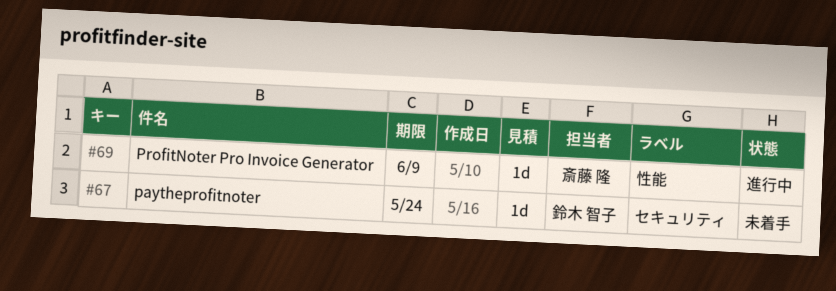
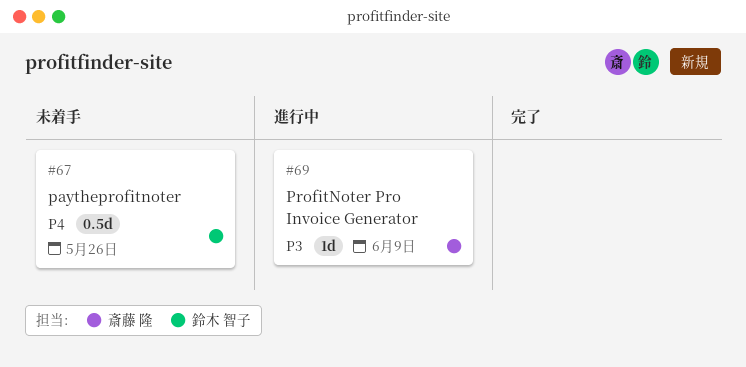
#67, estimate: 1d -> 0.5d
#67, due: May 24 -> May 26

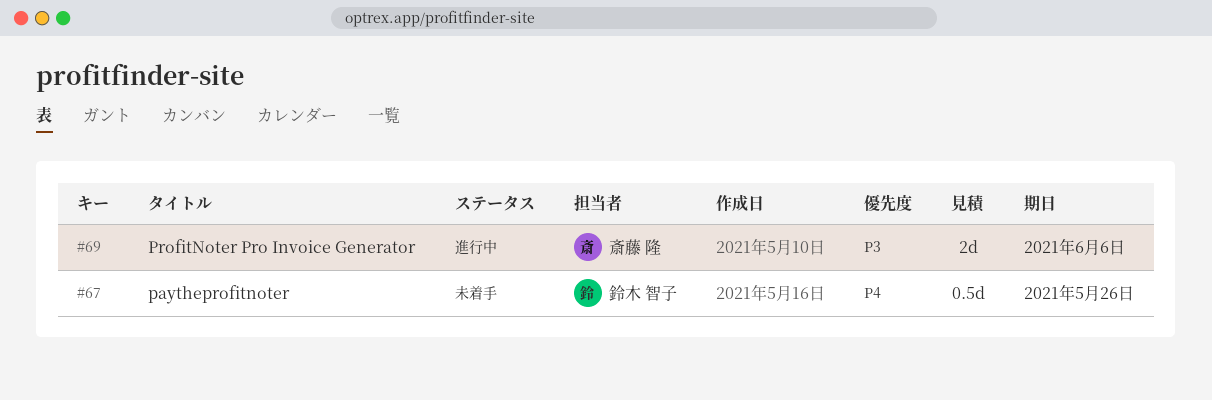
#69, estimate: 1d -> 2d
#69, due: Jun 9 -> Jun 6

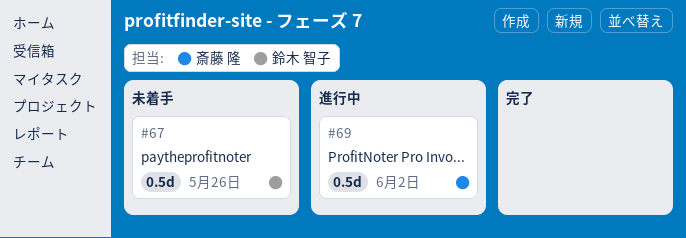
#69, estimate: 2d -> 0.5d
#69, due: Jun 6 -> Jun 2

